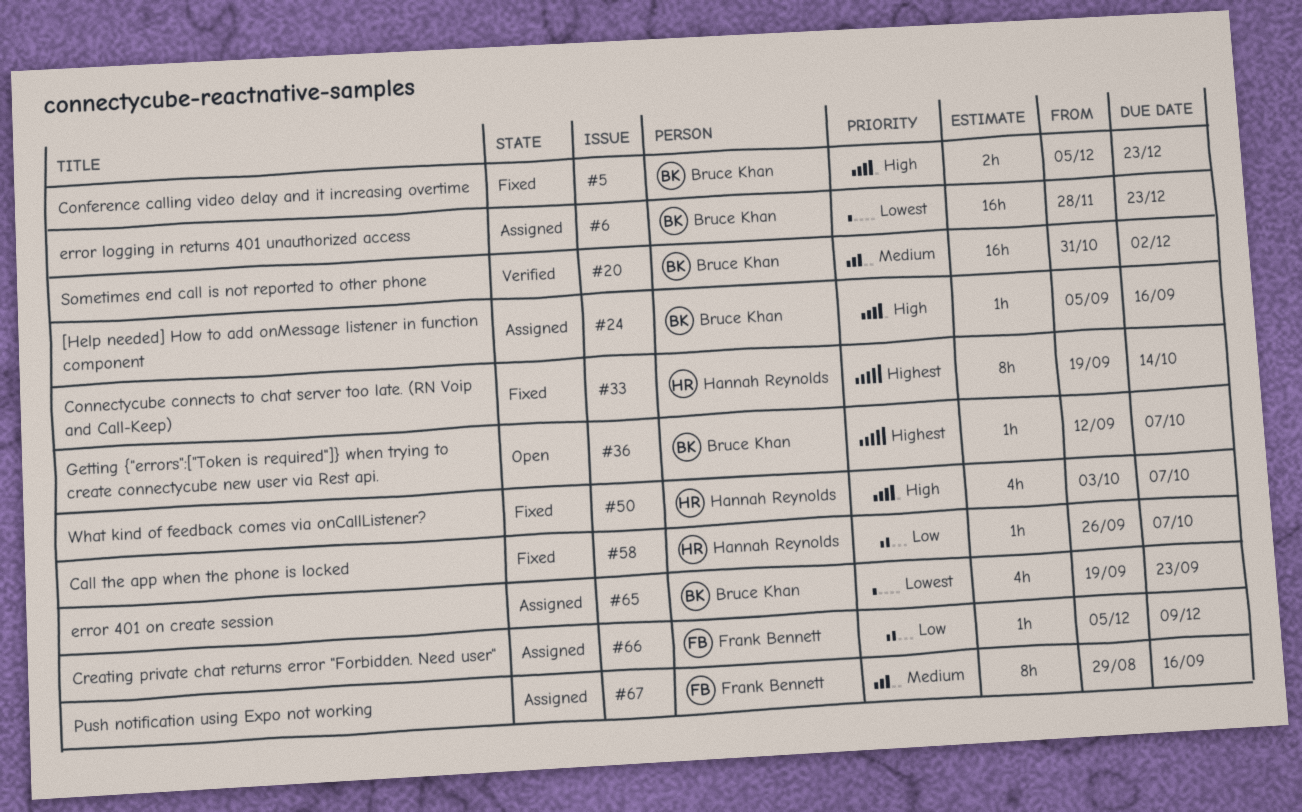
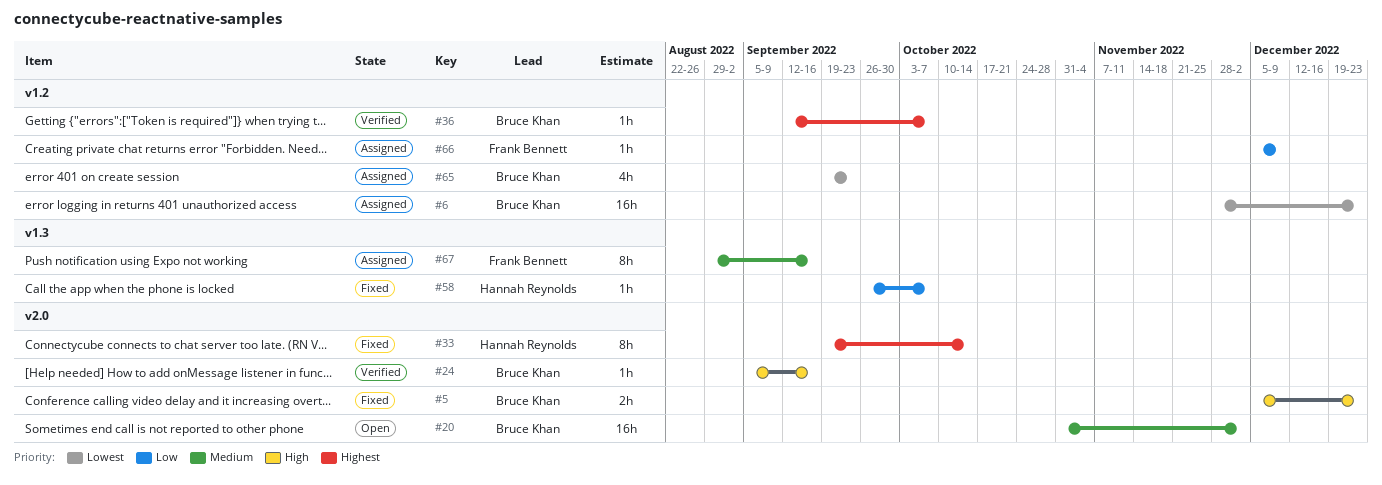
#20, status: Verified -> Open
#24, status: Assigned -> Verified
#36, status: Open -> Verified
#50: present -> none

